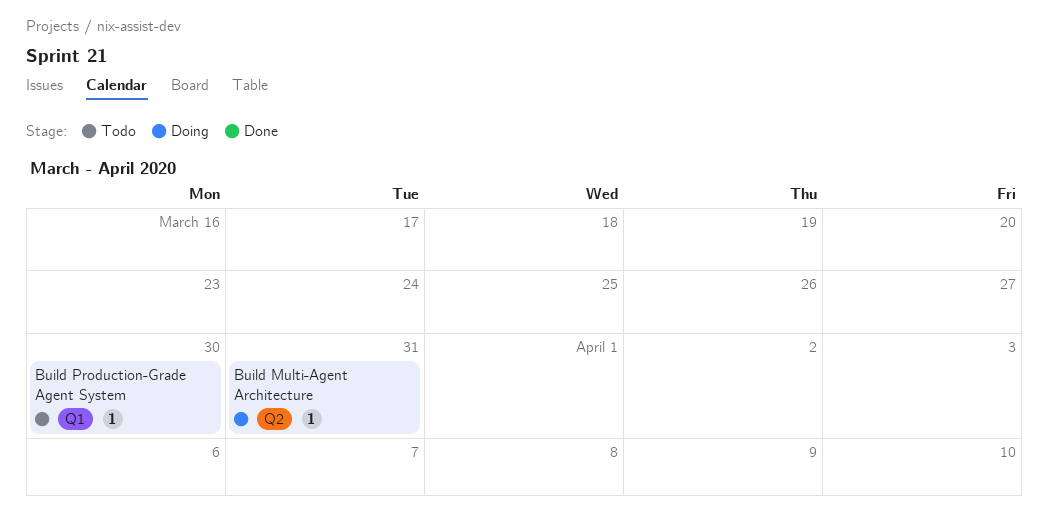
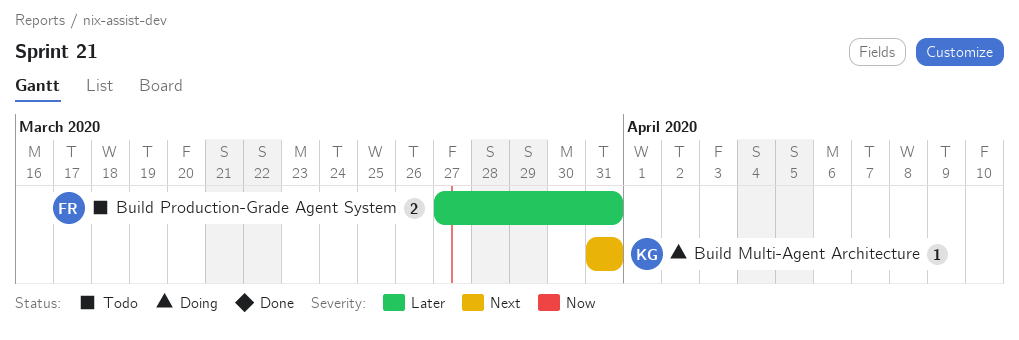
Build Production-Grade Agent System, estimate: 1 -> 2
Build Production-Grade Agent System, due: Mar 30 -> Mar 31

